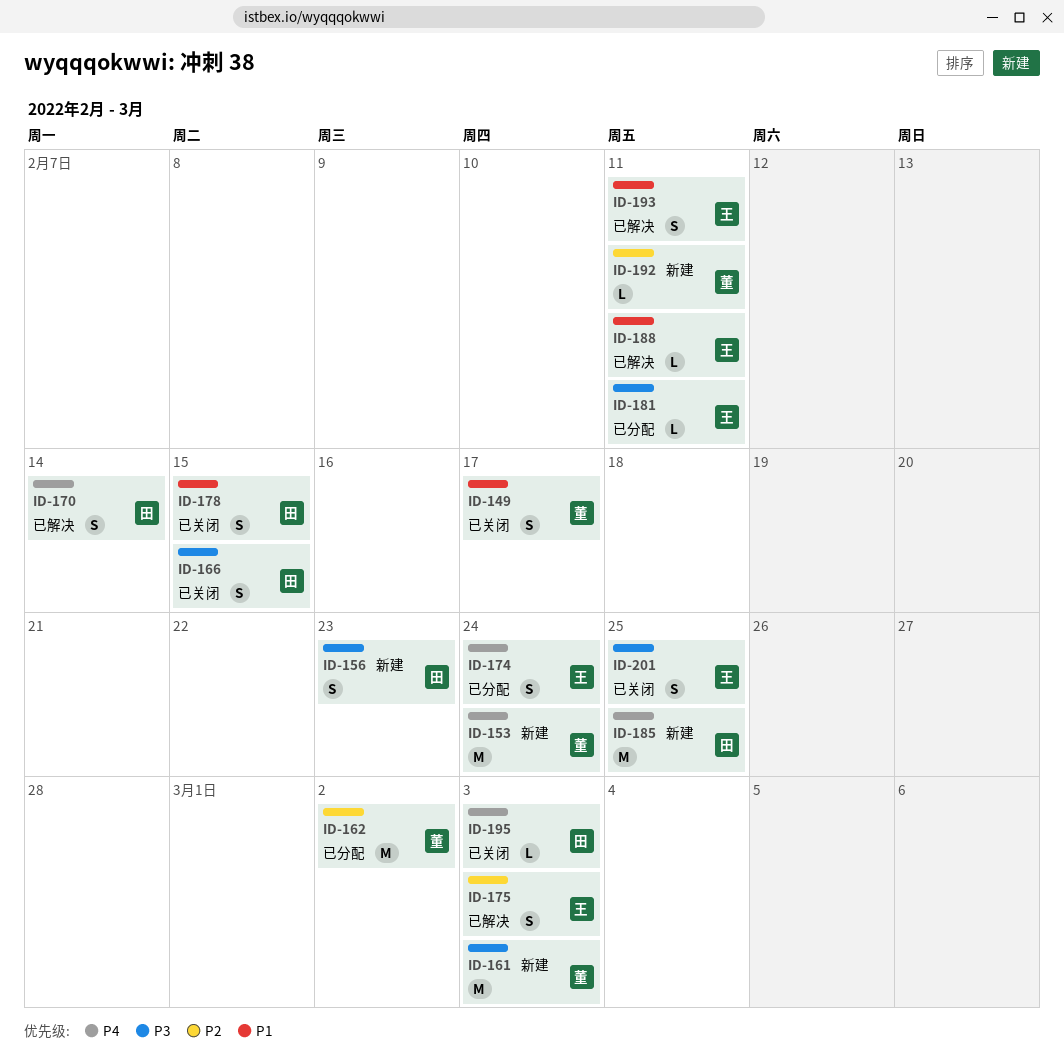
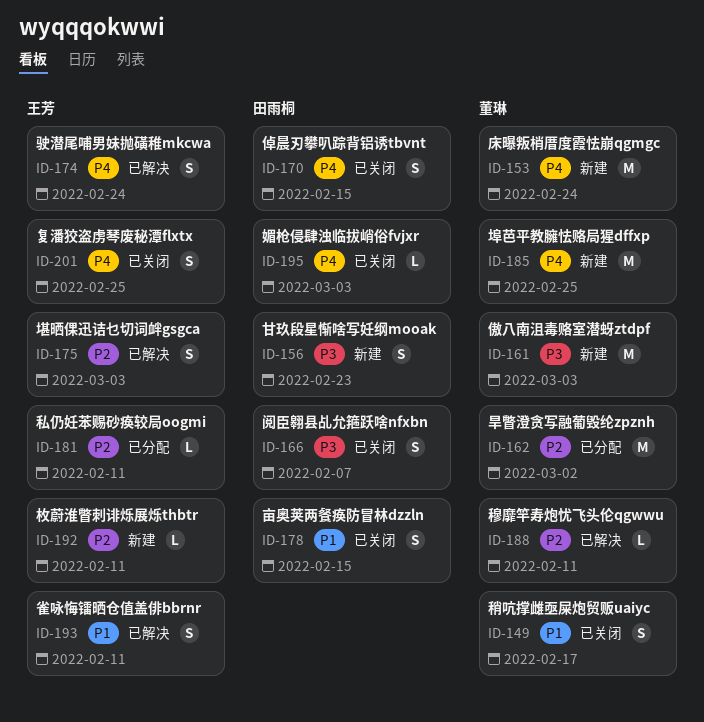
ID-166, due: Feb 15 -> Feb 7
ID-170, status: 已解决 -> 已关闭
ID-170, due: Feb 14 -> Feb 15
ID-174, status: 已分配 -> 已解决
ID-181, priority: P3 -> P2
ID-185, owner: 田雨桐 -> 董琳
ID-188, owner: 王芳 -> 董琳
ID-188, priority: P1 -> P2
ID-192, owner: 董琳 -> 王芳
ID-201, priority: P3 -> P4

